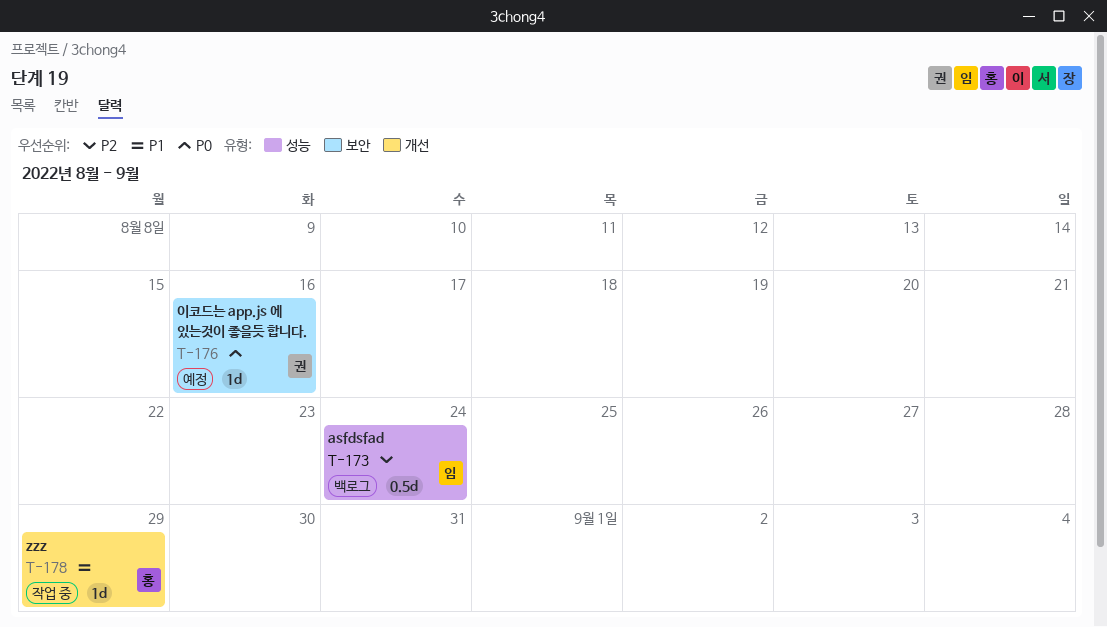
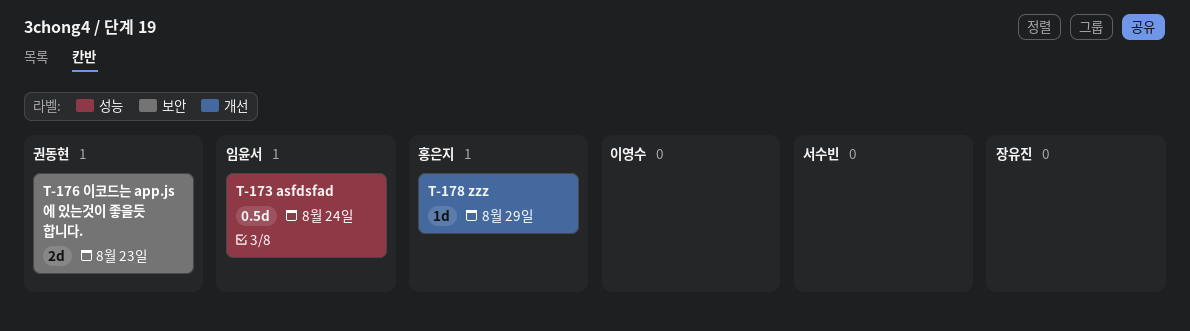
T-176, estimate: 1d -> 2d
T-176, due: Aug 16 -> Aug 23

